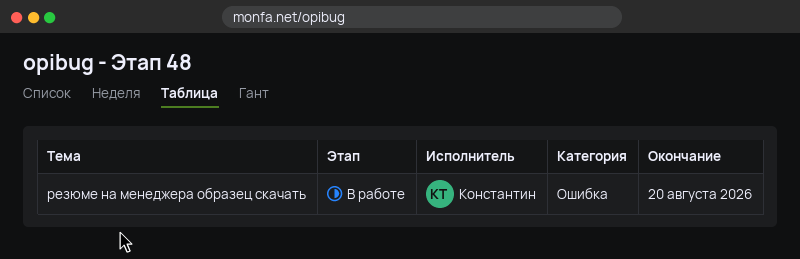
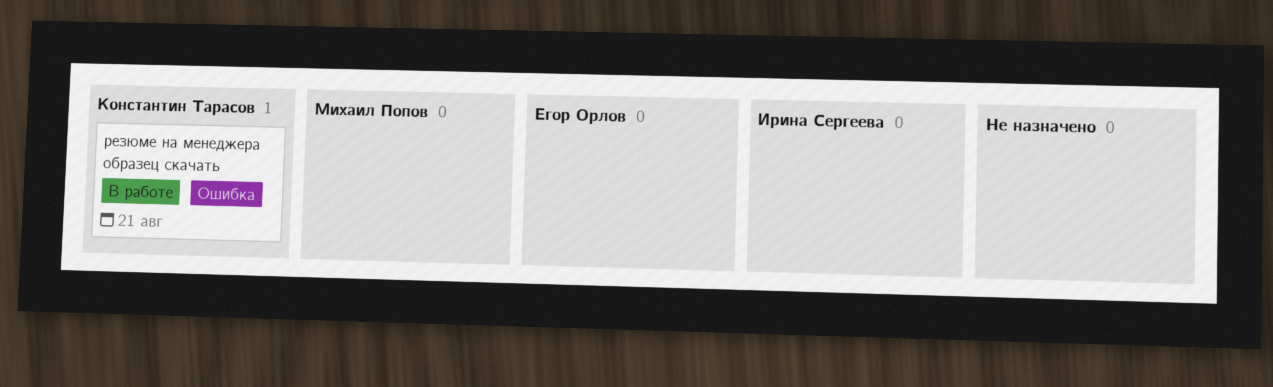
резюме на менеджера образец скачать, due: Aug 20 -> Aug 21

